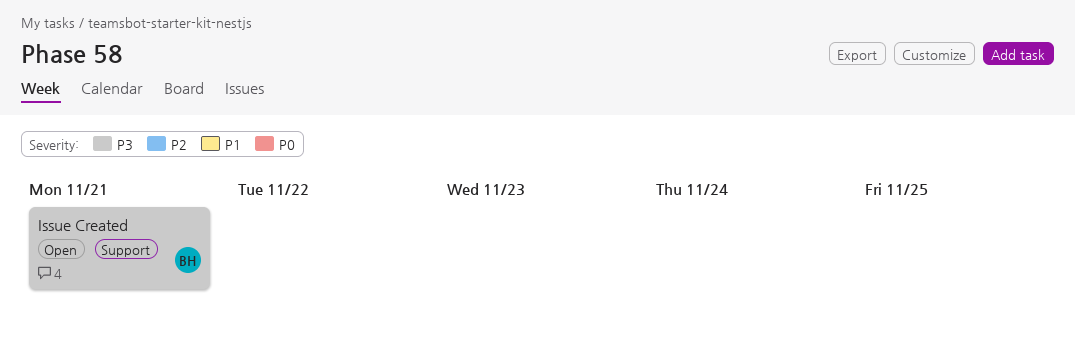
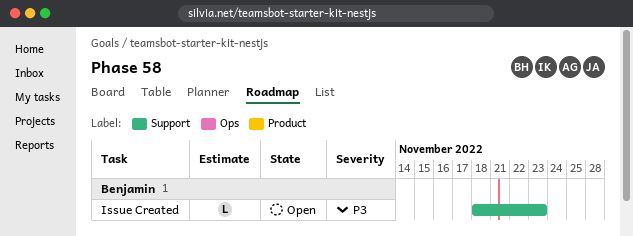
Issue Created, due: Nov 21 -> Nov 23

